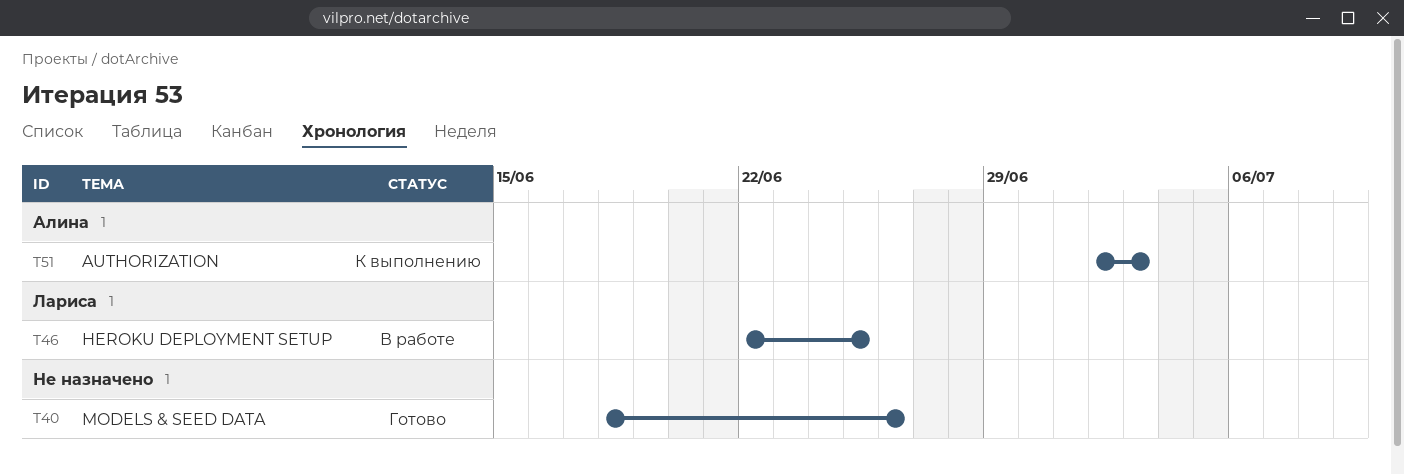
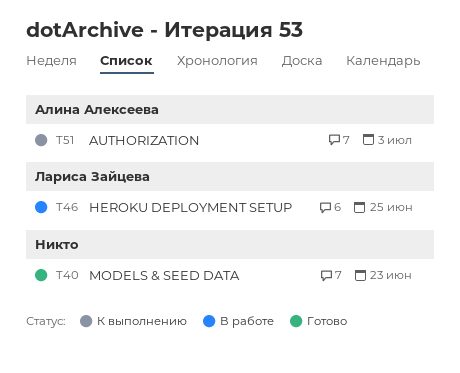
T40, due: Jun 26 -> Jun 23

